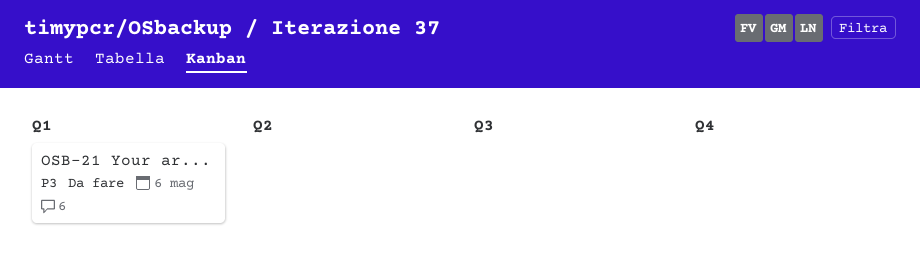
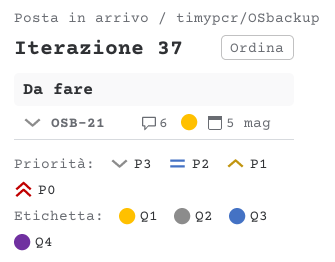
OSB-21, due: May 6 -> May 5

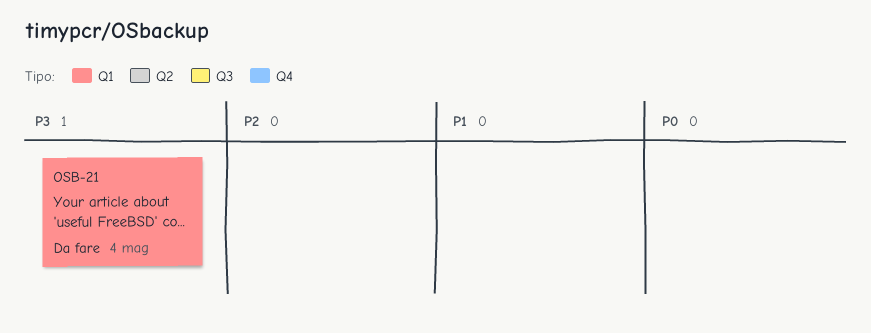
OSB-21, due: May 5 -> May 4

